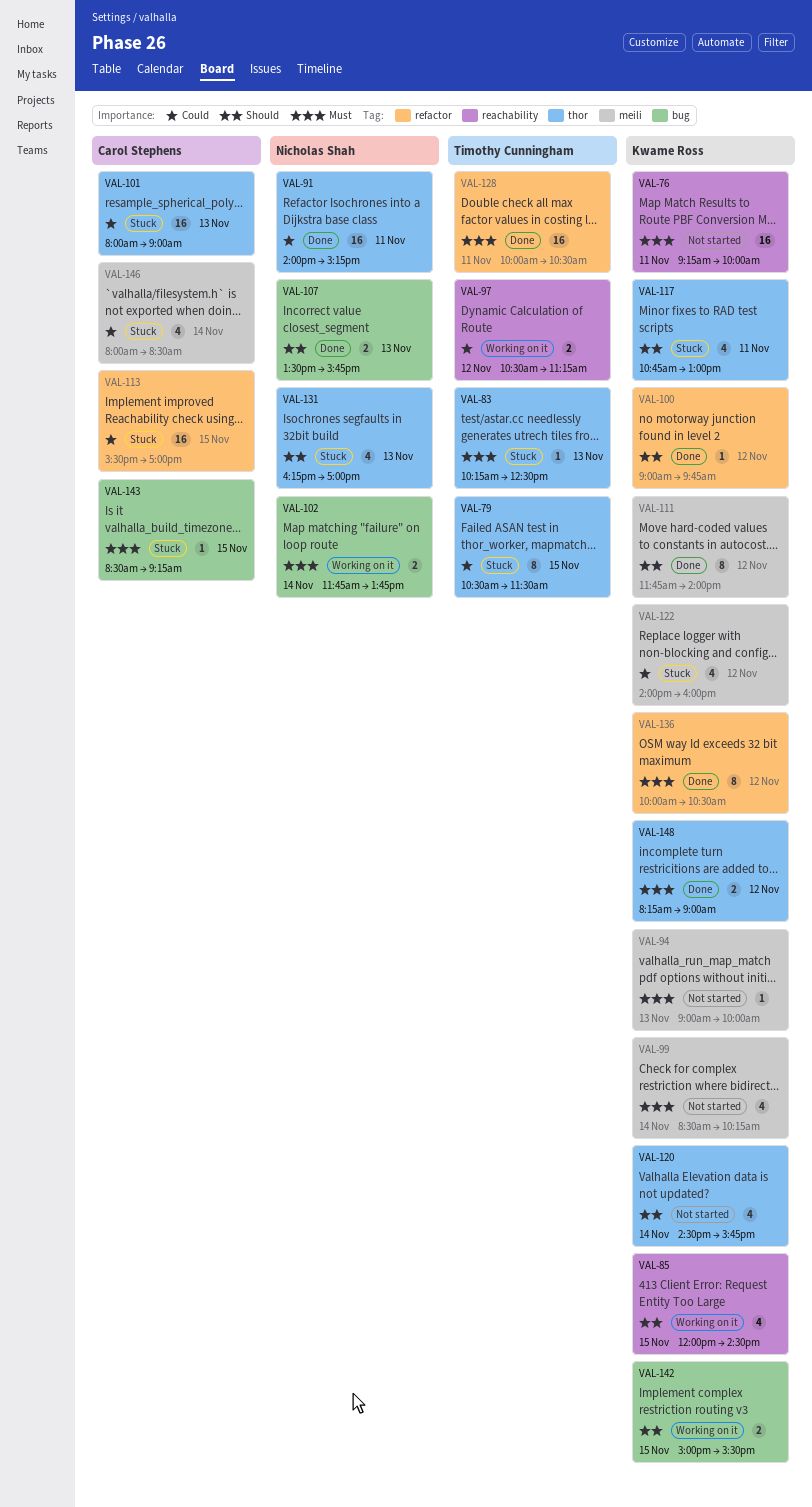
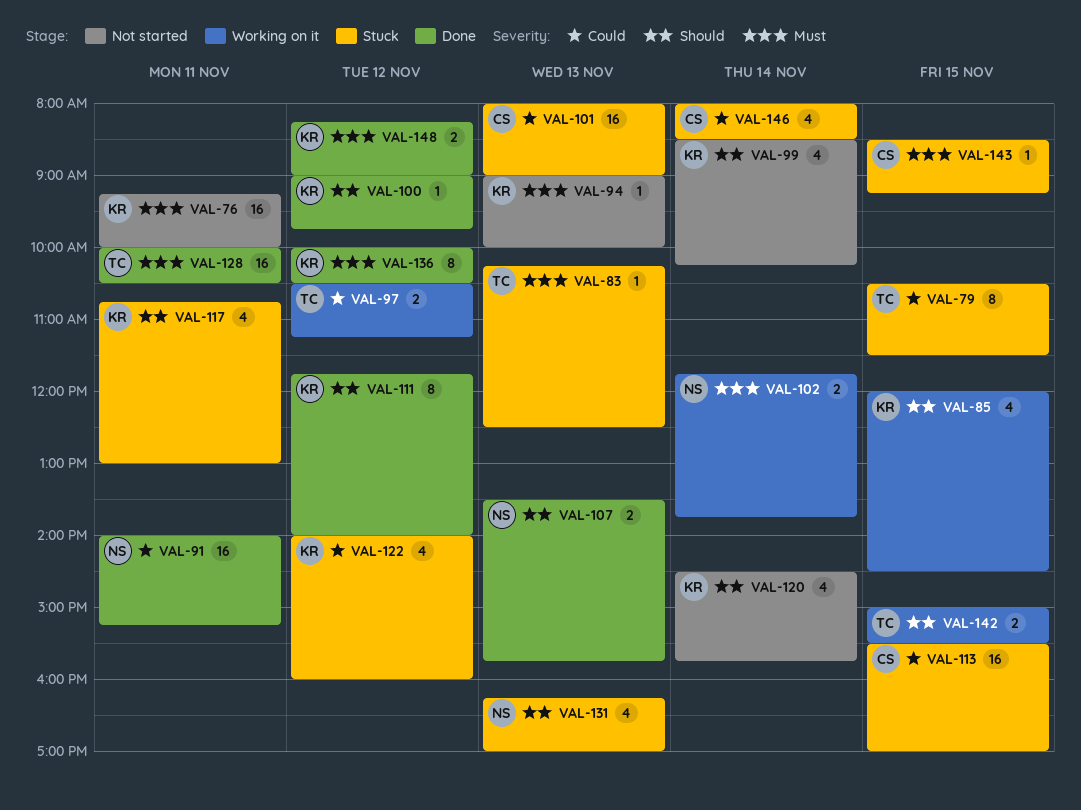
VAL-99, priority: Must -> Should
VAL-142, owner: Kwame Ross -> Timothy Cunningham

